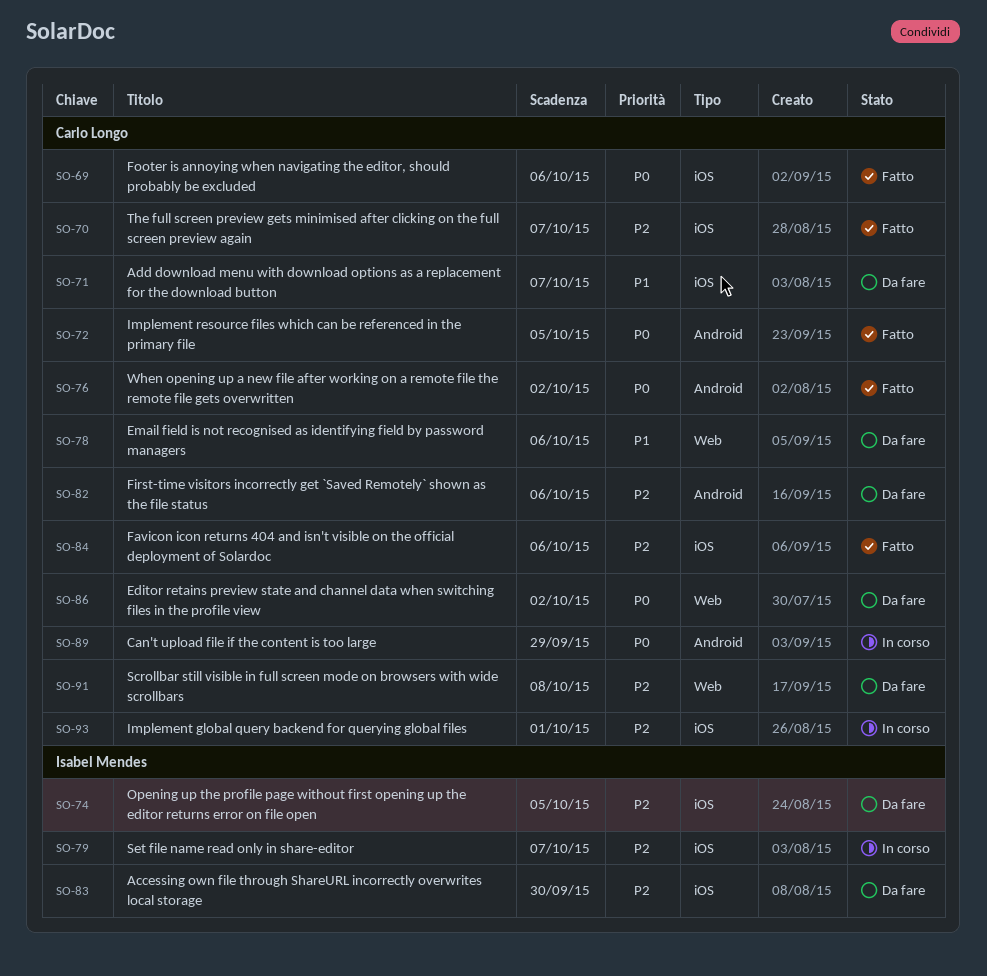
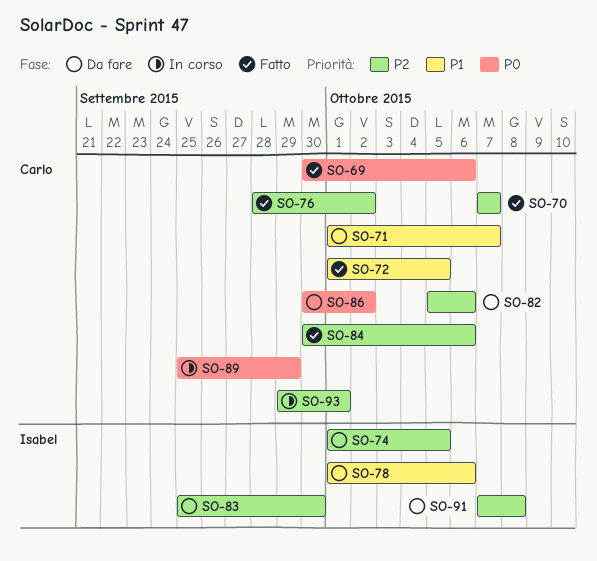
SO-72, priority: P0 -> P1
SO-76, priority: P0 -> P2
SO-78, owner: Carlo Longo -> Isabel Mendes
SO-79: present -> none
SO-91, owner: Carlo Longo -> Isabel Mendes

